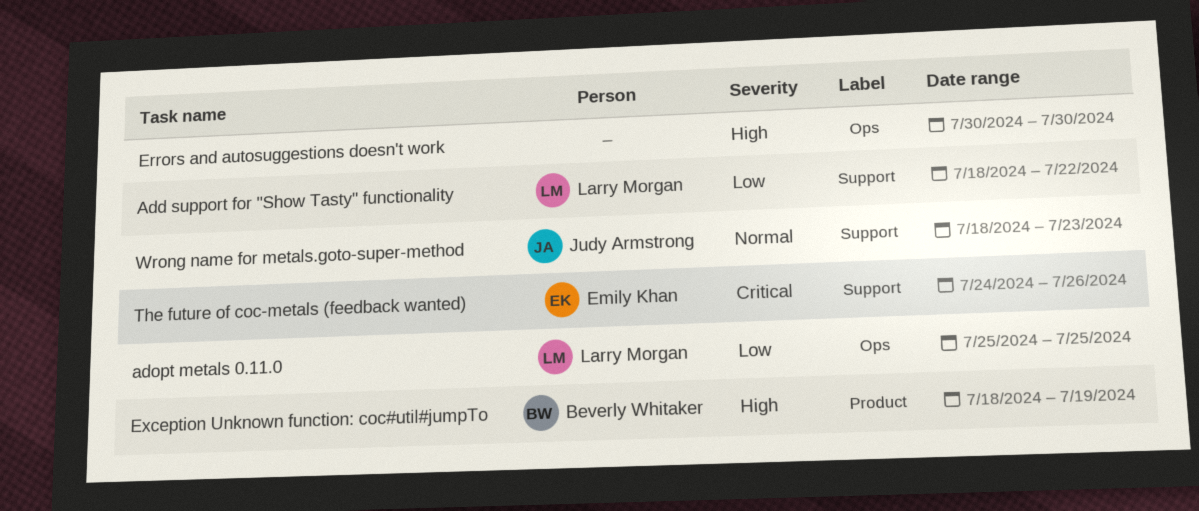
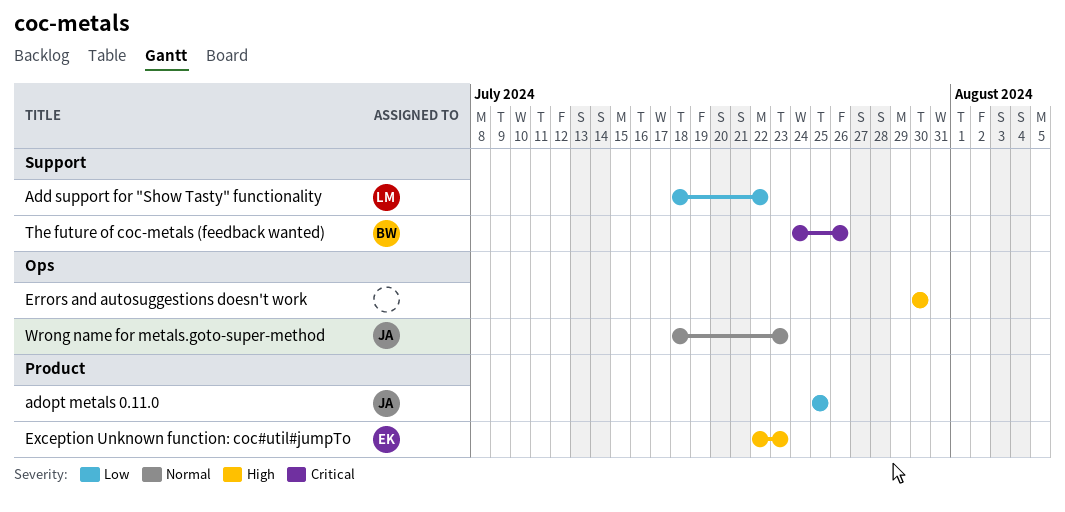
adopt metals 0.11.0, owner: Larry Morgan -> Judy Armstrong
adopt metals 0.11.0, label: Ops -> Product
Exception Unknown function: coc#util#jumpTo, owner: Beverly Whitaker -> Emily Khan
Exception Unknown function: coc#util#jumpTo, start: Jul 18 -> Jul 22
Exception Unknown function: coc#util#jumpTo, due: Jul 19 -> Jul 23
The future of coc-metals (feedback wanted), owner: Emily Khan -> Beverly Whitaker
Wrong name for metals.goto-super-method, label: Support -> Ops

